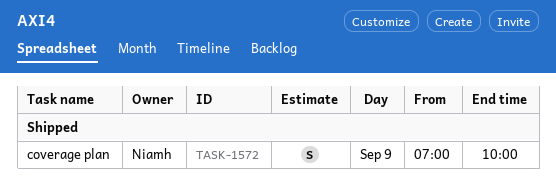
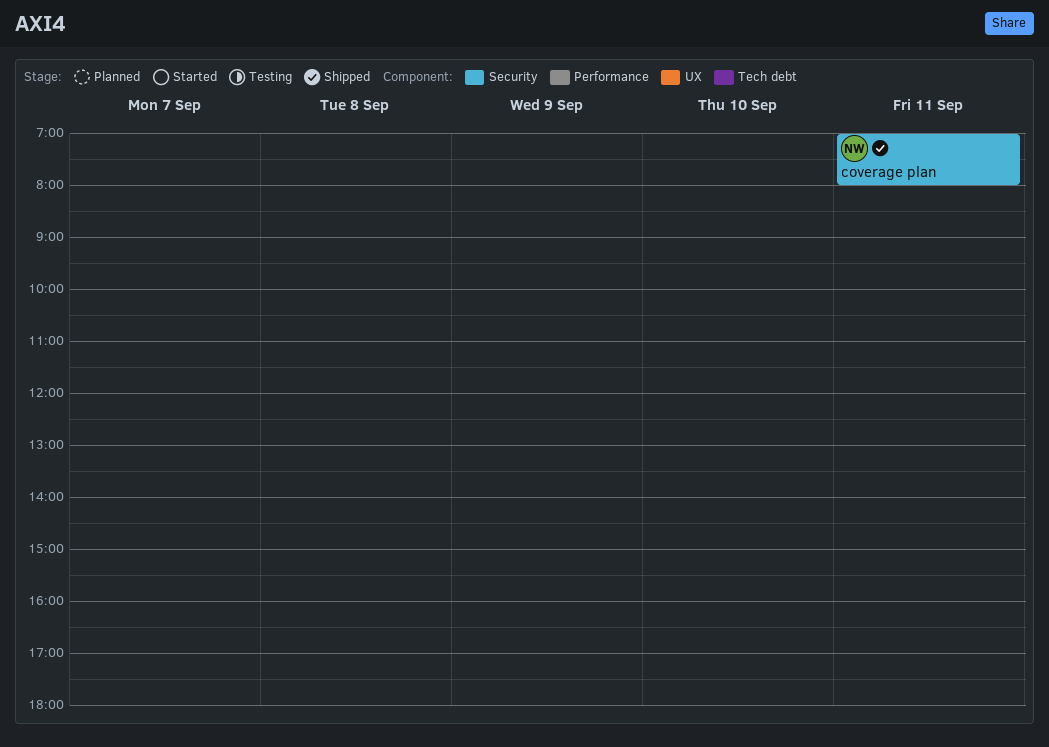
coverage plan, day: Sep 9 -> Sep 11
coverage plan, ends: 10:00 -> 08:00

